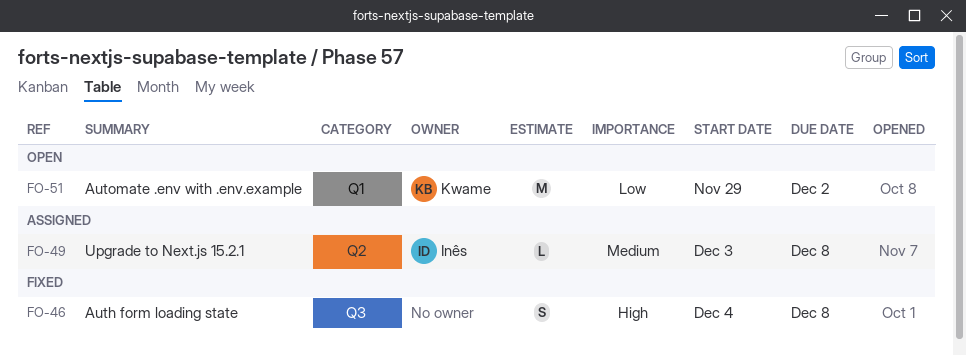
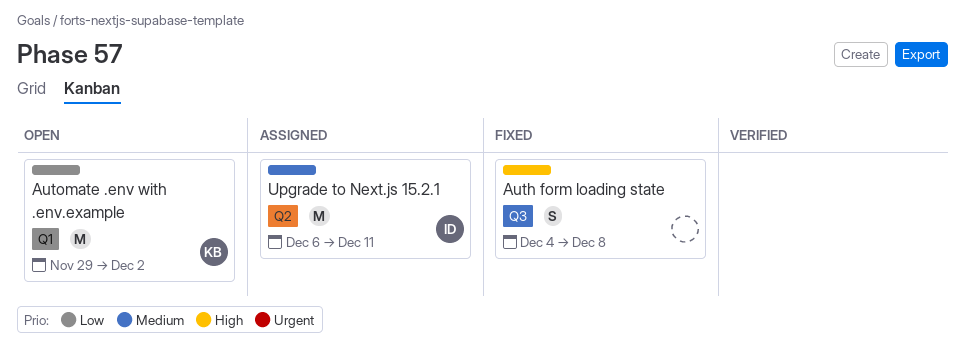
Upgrade to Next.js 15.2.1, estimate: L -> M
Upgrade to Next.js 15.2.1, start: Dec 3 -> Dec 6
Upgrade to Next.js 15.2.1, due: Dec 8 -> Dec 11

